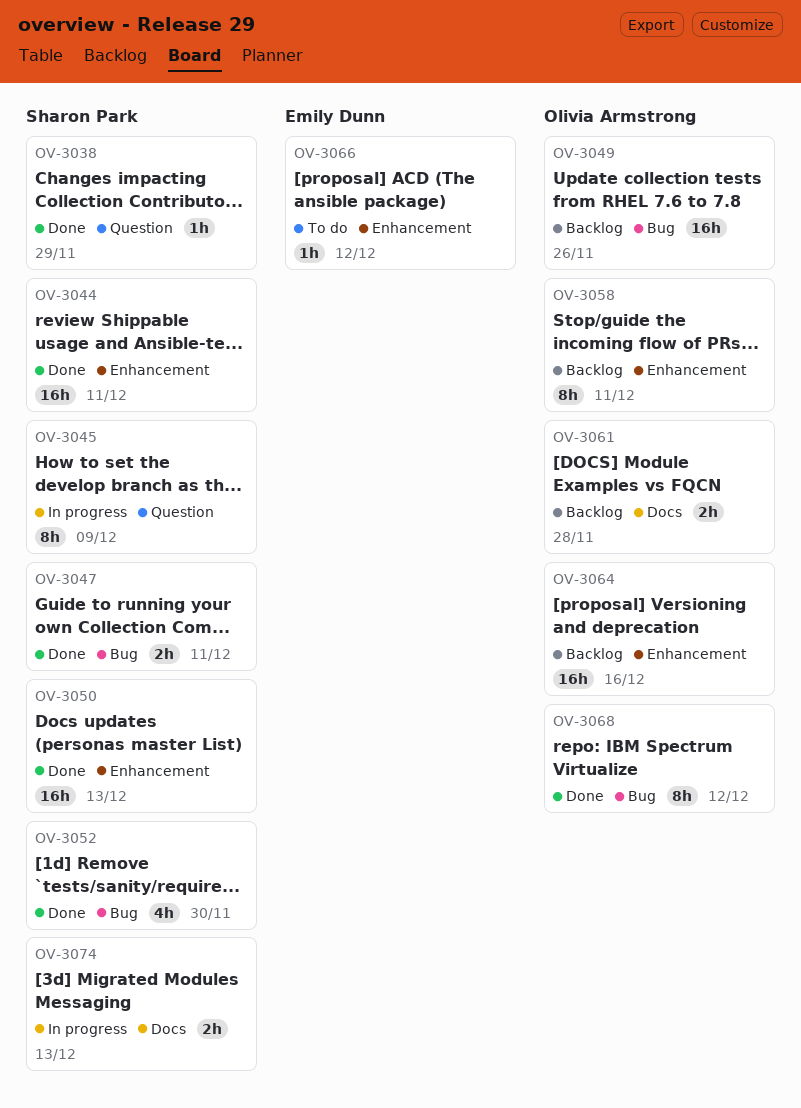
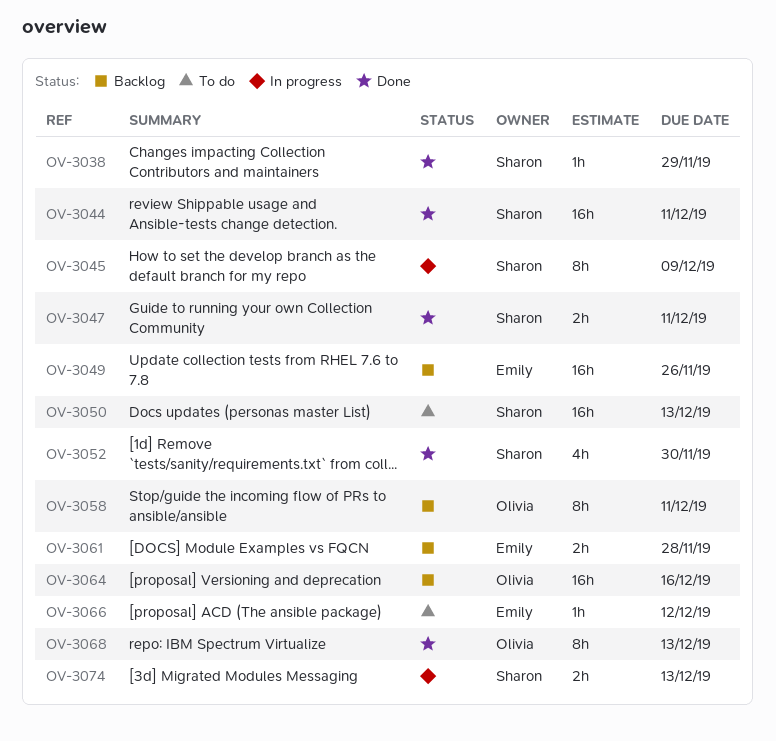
OV-3049, owner: Olivia Armstrong -> Emily Dunn
OV-3050, status: Done -> To do
OV-3061, owner: Olivia Armstrong -> Emily Dunn
OV-3068, due: Dec 12 -> Dec 13

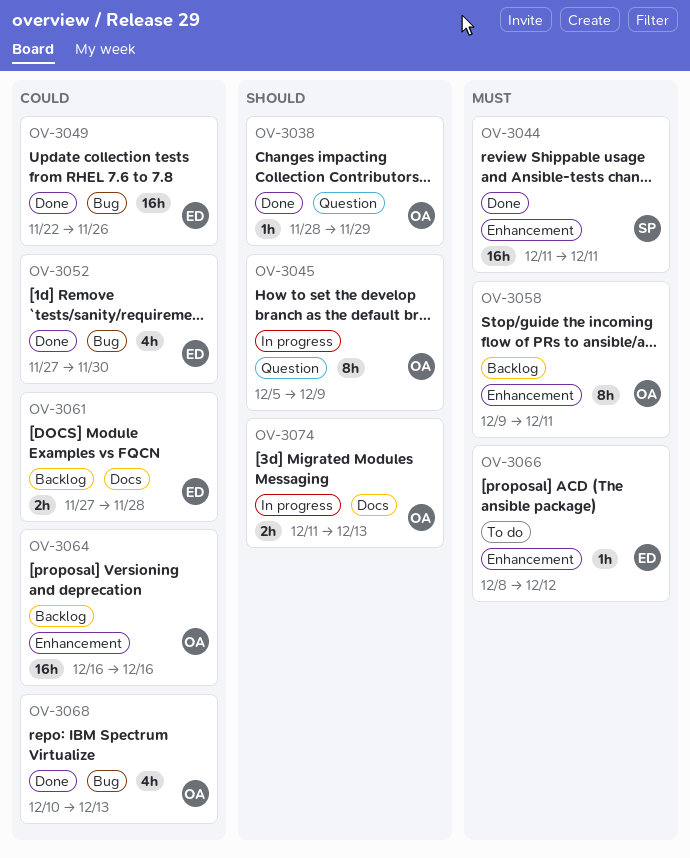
OV-3038, owner: Sharon -> Olivia
OV-3045, owner: Sharon -> Olivia
OV-3047: present -> none
OV-3049, status: Backlog -> Done
OV-3050: present -> none
OV-3052, owner: Sharon -> Emily
OV-3068, estimate: 8h -> 4h
OV-3074, owner: Sharon -> Olivia

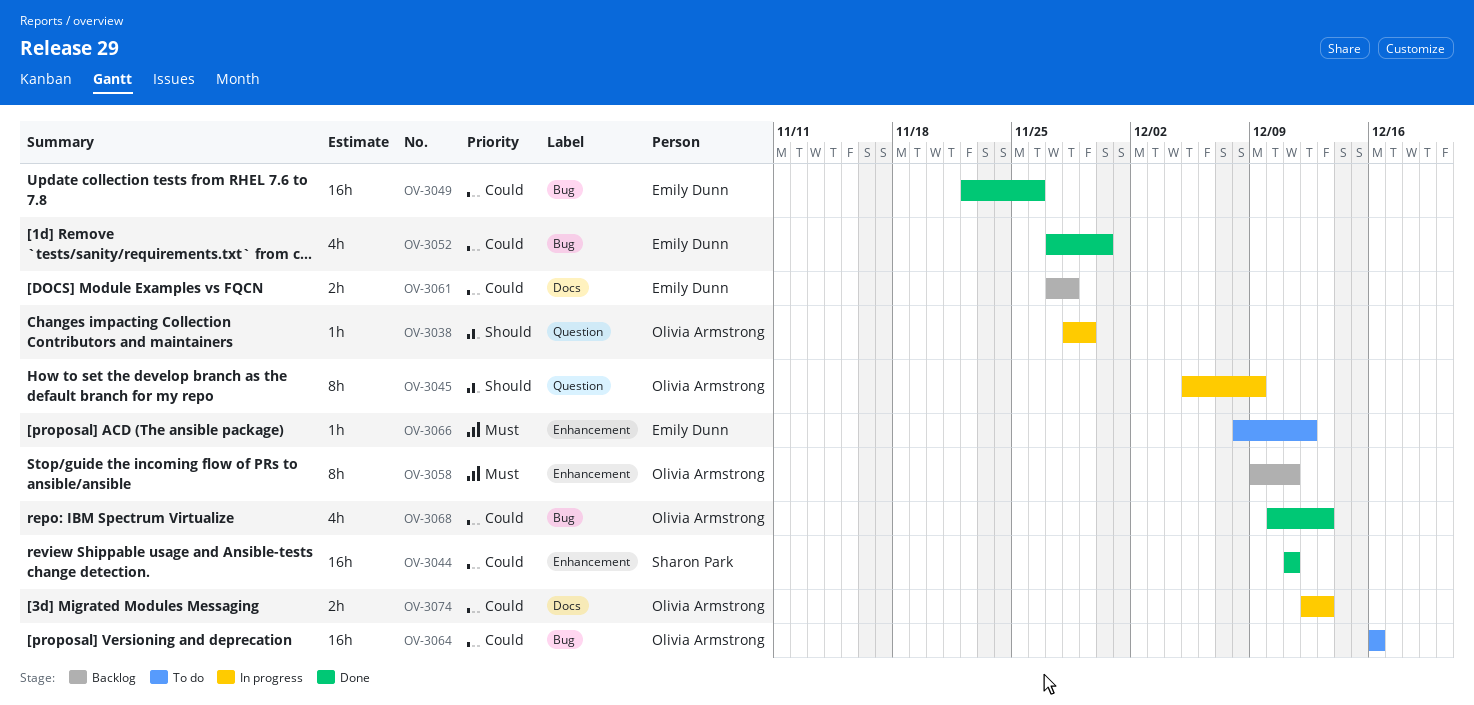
OV-3038, status: Done -> In progress
OV-3044, priority: Must -> Could
OV-3064, status: Backlog -> To do
OV-3064, label: Enhancement -> Bug
OV-3074, priority: Should -> Could
OV-3074, start: Dec 11 -> Dec 12

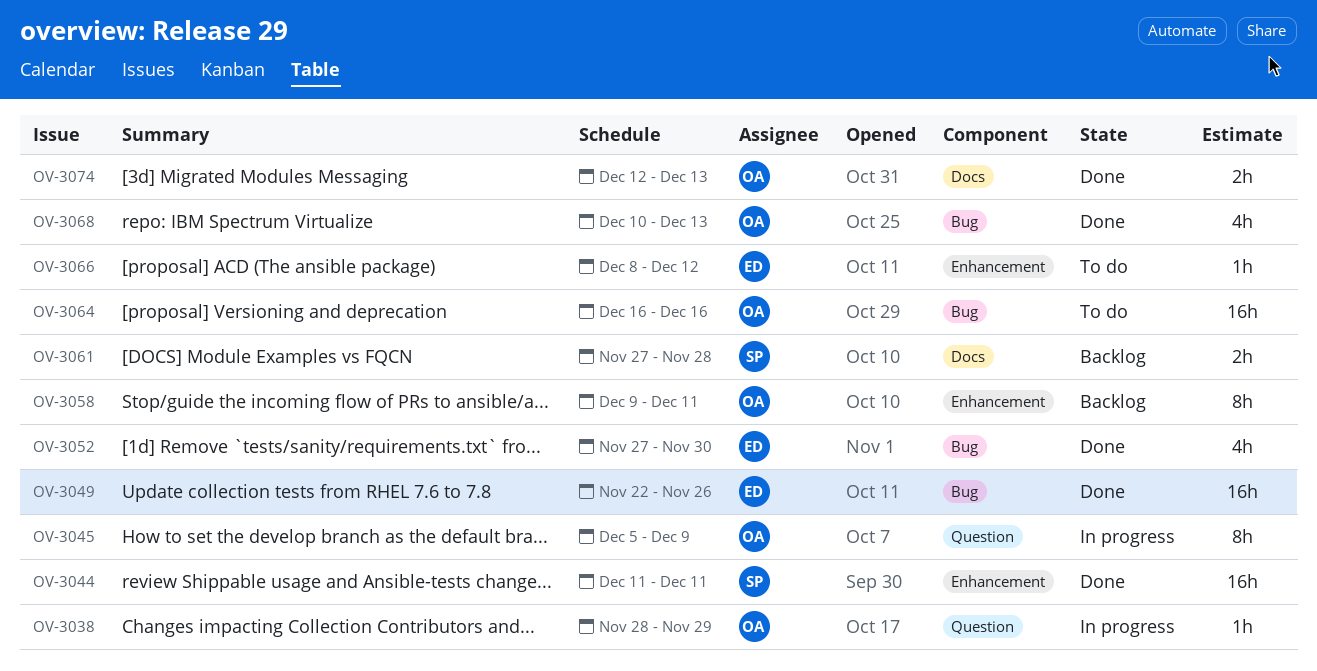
OV-3061, owner: Emily Dunn -> Sharon Park
OV-3074, status: In progress -> Done

